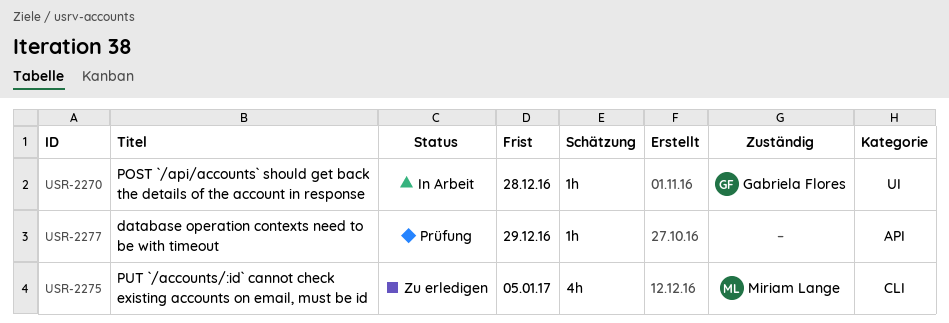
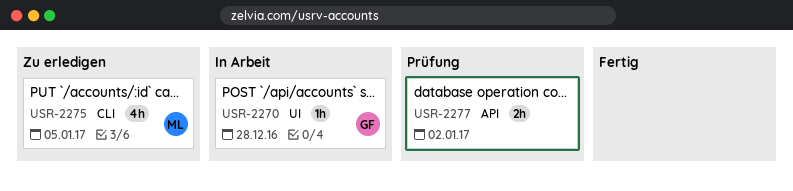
USR-2277, estimate: 1h -> 2h
USR-2277, due: Dec 29 -> Jan 2

